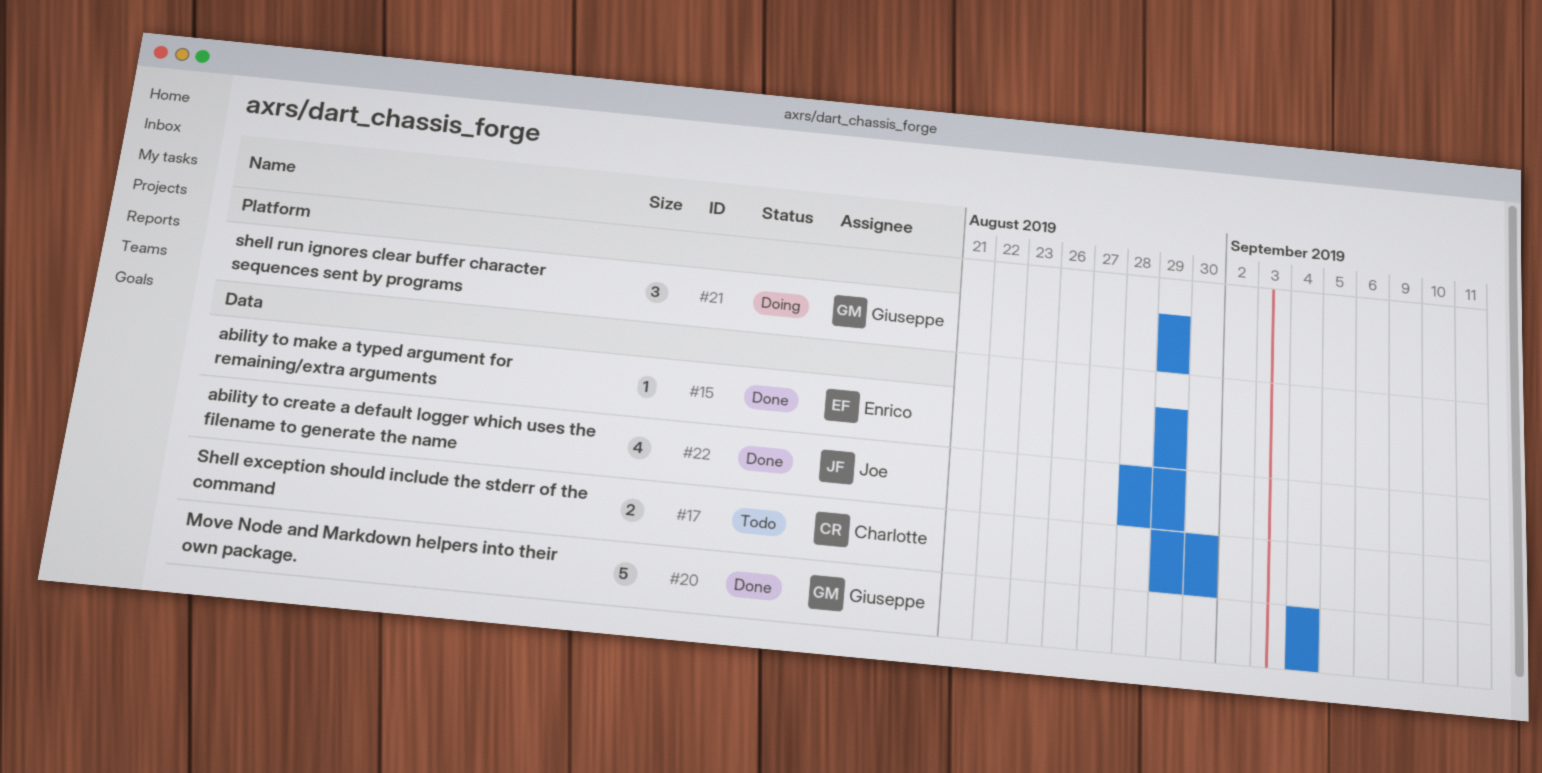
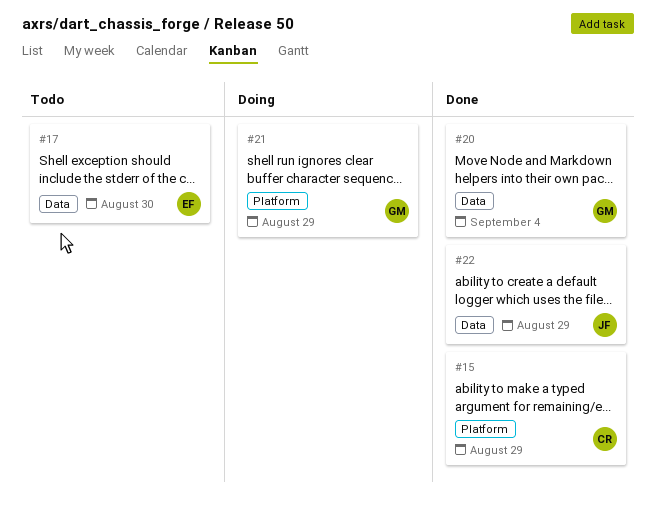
#15, owner: Enrico -> Charlotte
#15, label: Data -> Platform
#17, owner: Charlotte -> Enrico

